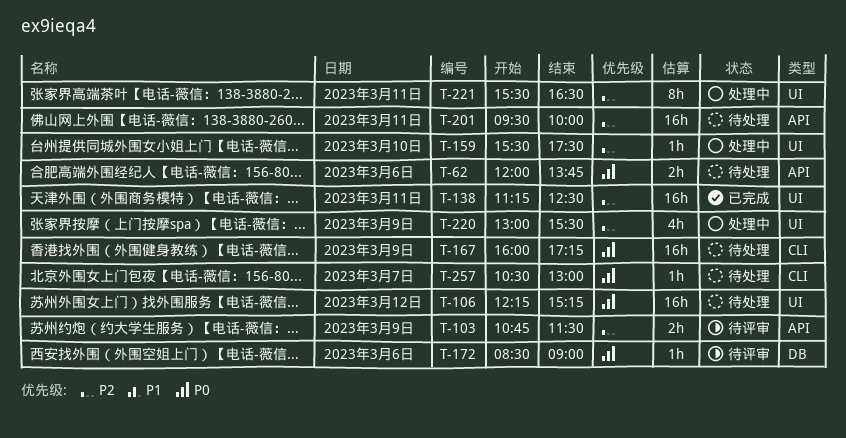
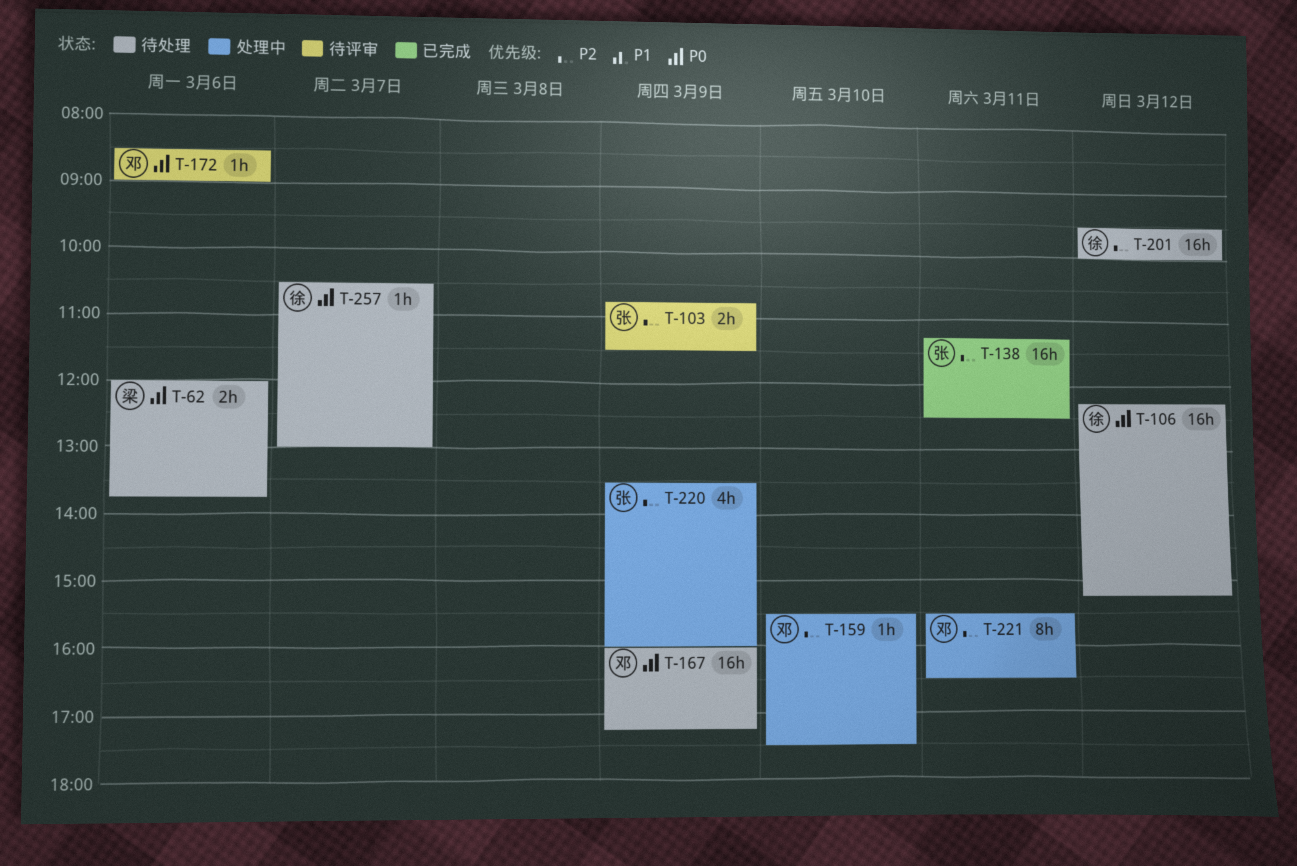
T-201, day: Mar 11 -> Mar 12
T-220, begins: 13:00 -> 13:30
T-220, ends: 15:30 -> 16:00

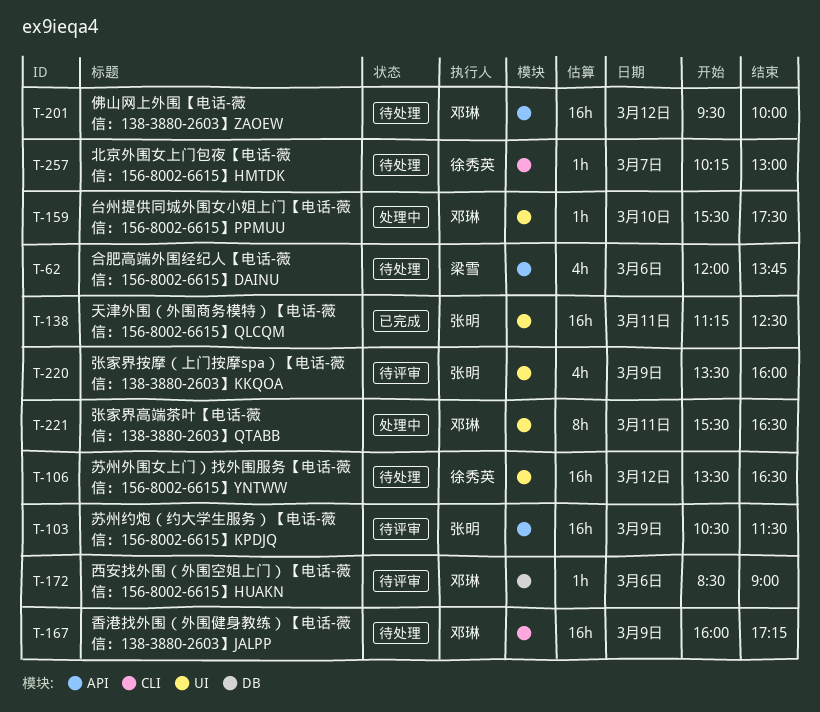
T-62, estimate: 2h -> 4h
T-103, estimate: 2h -> 16h
T-103, begins: 10:45 -> 10:30
T-106, begins: 12:15 -> 13:30
T-106, ends: 15:15 -> 16:30
T-201, owner: 徐秀英 -> 邓琳
T-220, status: 处理中 -> 待评审
T-257, begins: 10:30 -> 10:15

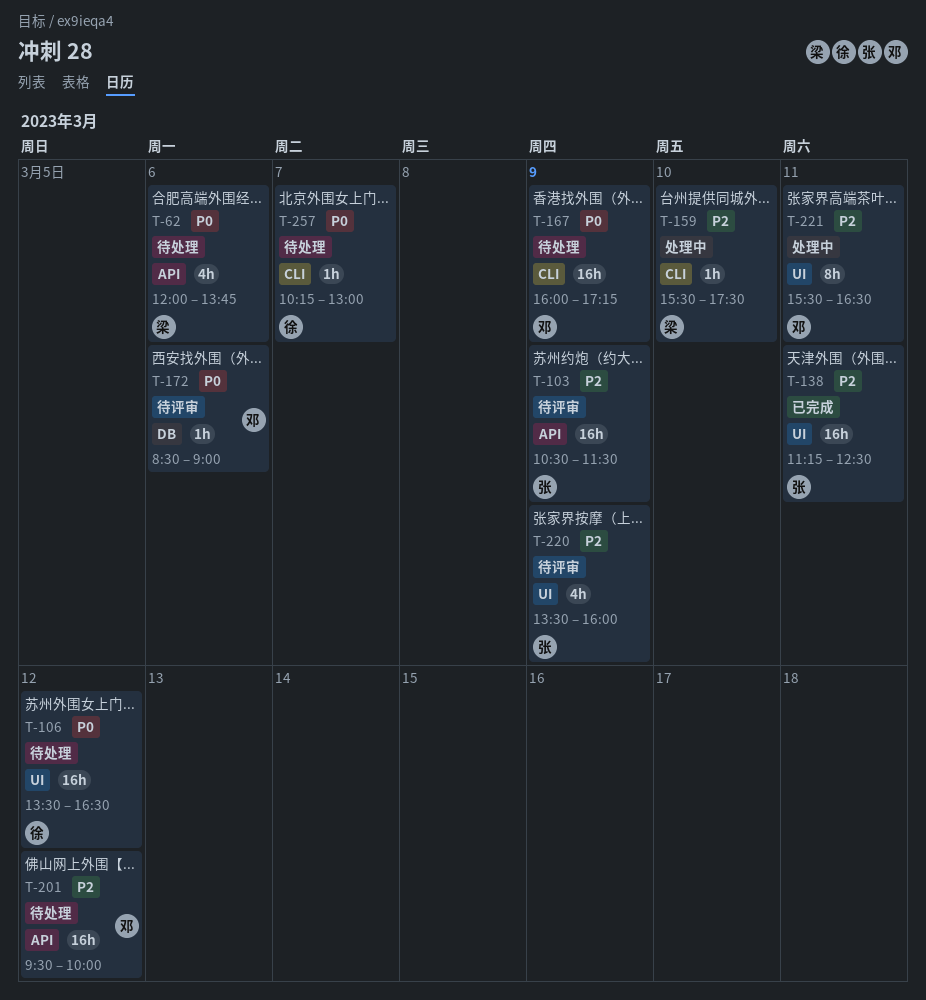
T-159, owner: 邓琳 -> 梁雪
T-159, label: UI -> CLI

